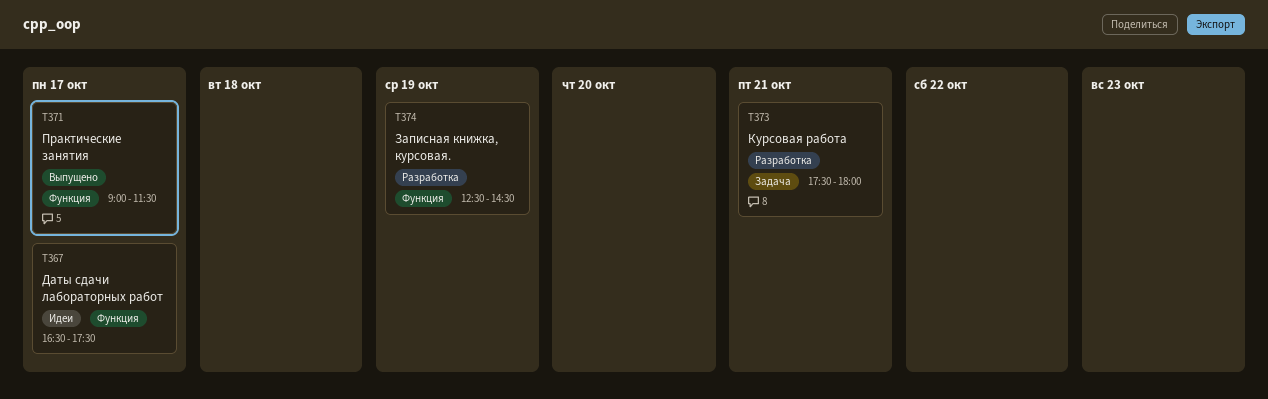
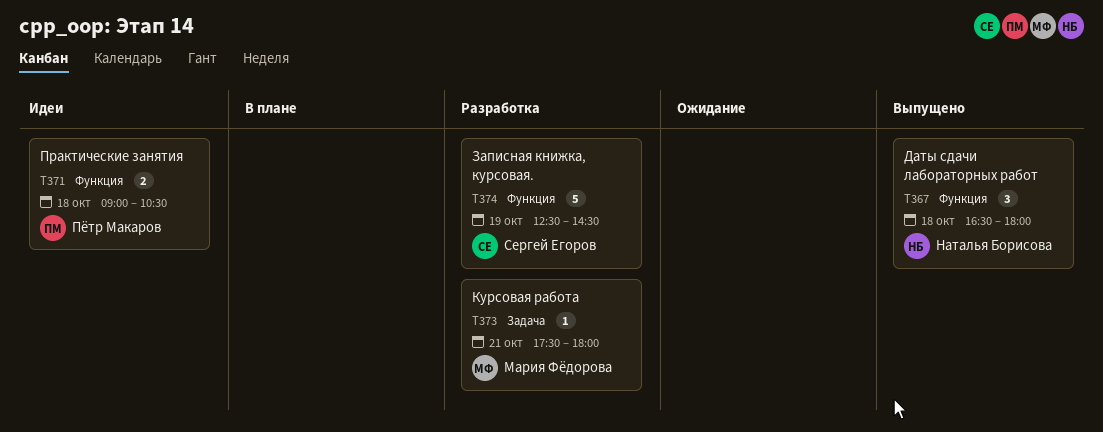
T367, status: Идеи -> Выпущено
T367, day: Oct 17 -> Oct 18
T367, ends: 17:30 -> 18:00
T371, status: Выпущено -> Идеи
T371, day: Oct 17 -> Oct 18
T371, ends: 11:30 -> 10:30

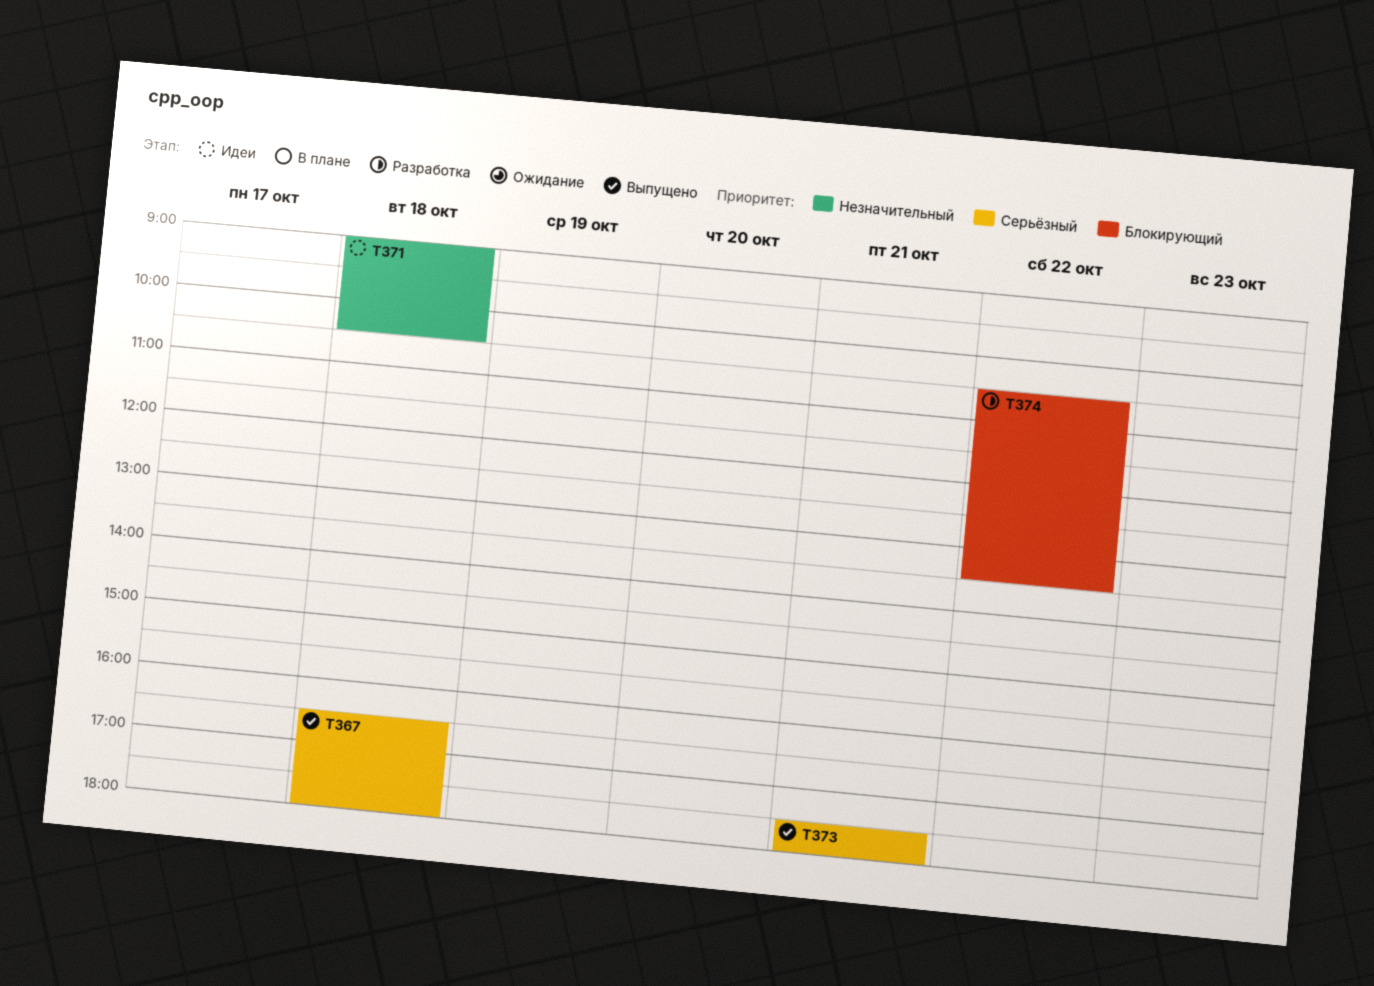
T373, status: Разработка -> Выпущено
T374, day: Oct 19 -> Oct 22
T374, begins: 12:30 -> 10:30
T374, ends: 14:30 -> 13:30

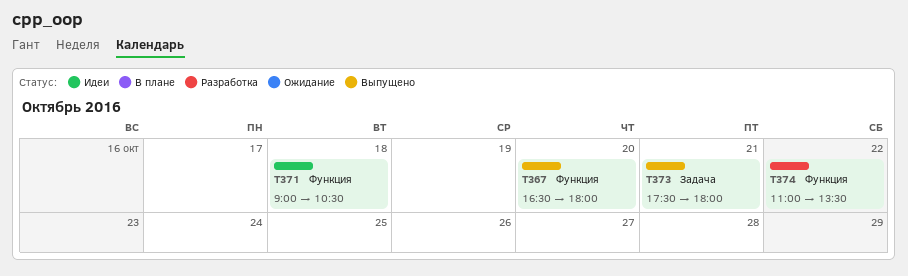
T367, day: Oct 18 -> Oct 20
T374, begins: 10:30 -> 11:00

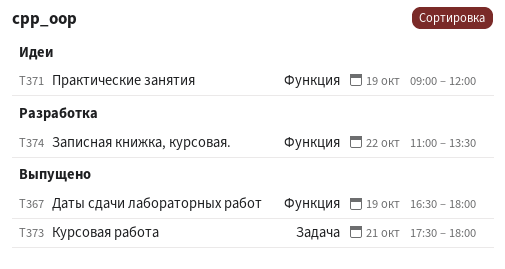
T367, day: Oct 20 -> Oct 19
T371, day: Oct 18 -> Oct 19
T371, ends: 10:30 -> 12:00

